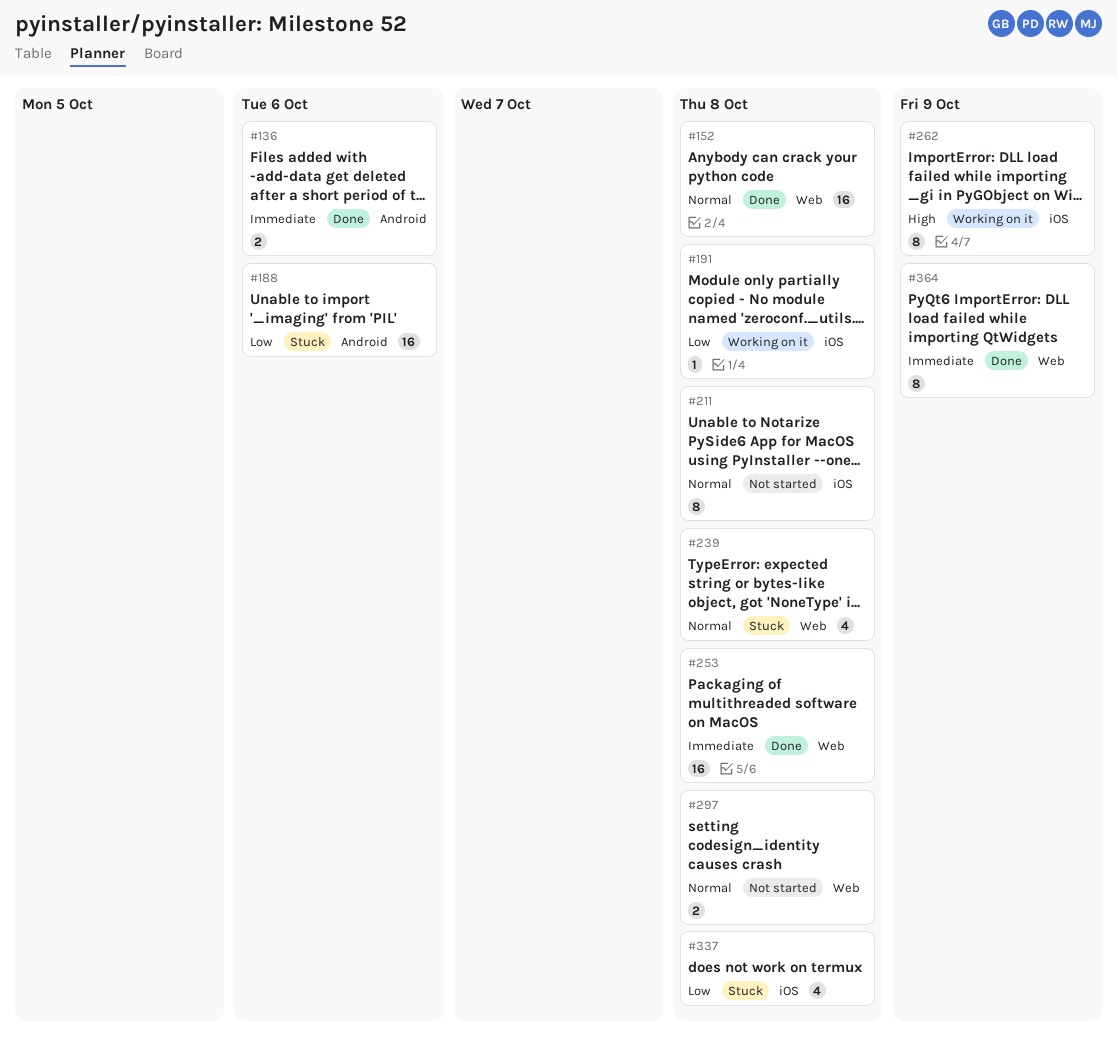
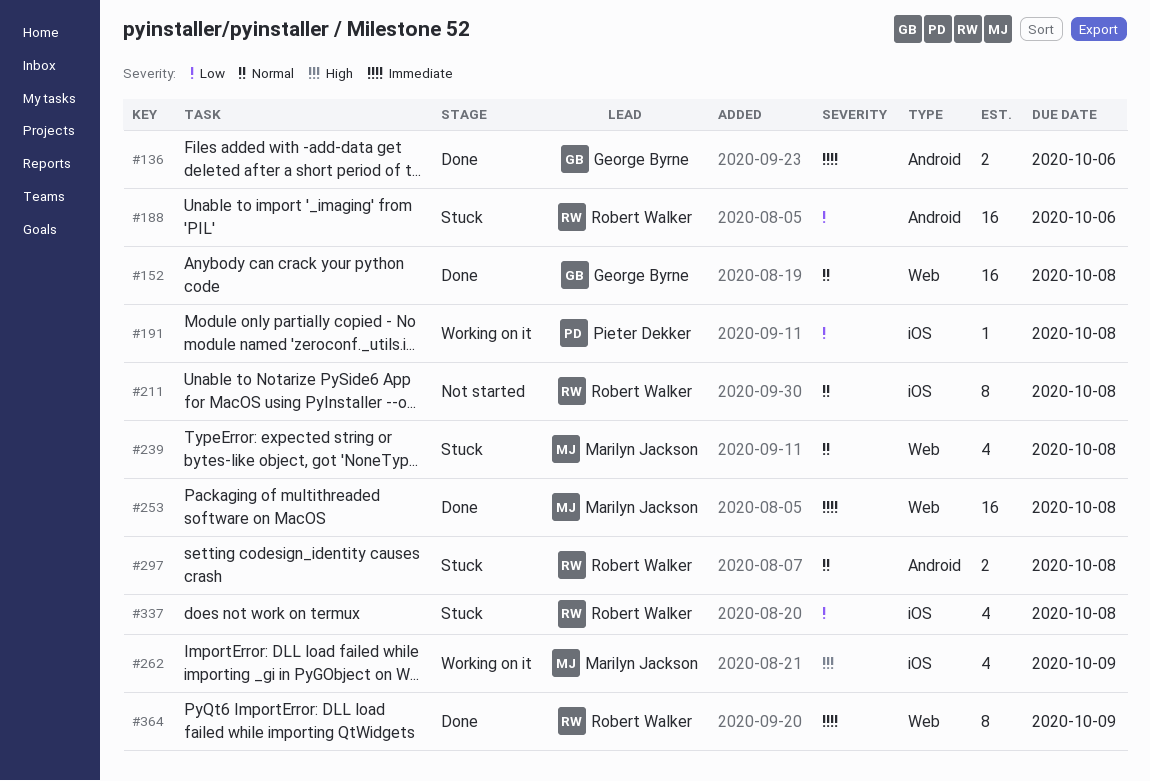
#262, estimate: 8 -> 4
#297, status: Not started -> Stuck
#297, label: Web -> Android

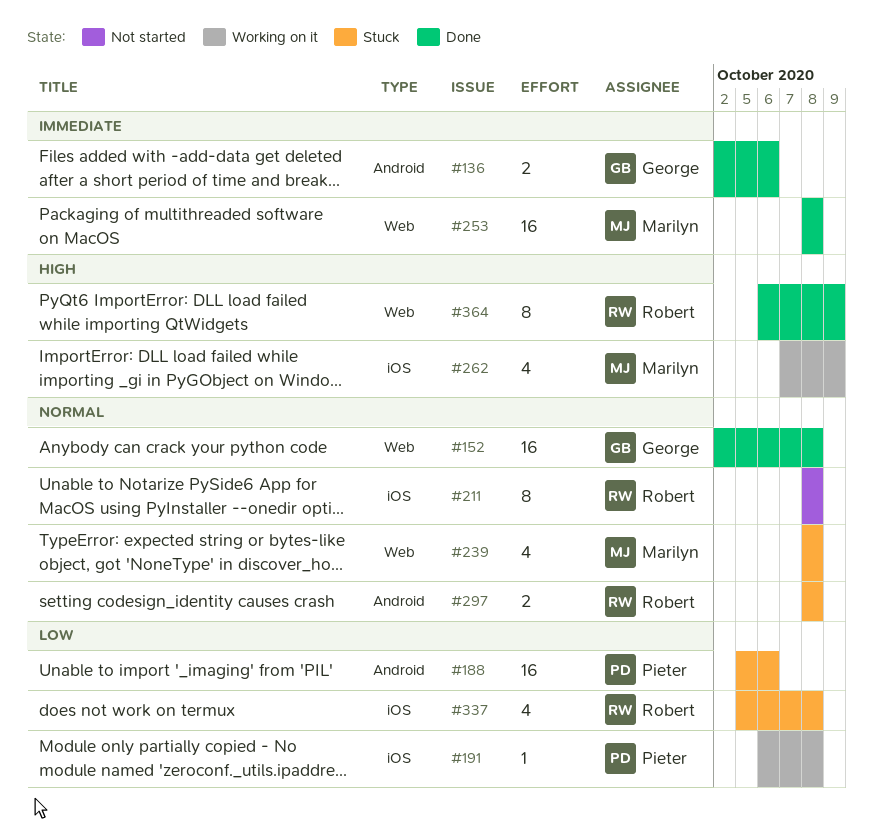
#188, owner: Robert Walker -> Pieter Dekker
#364, priority: Immediate -> High

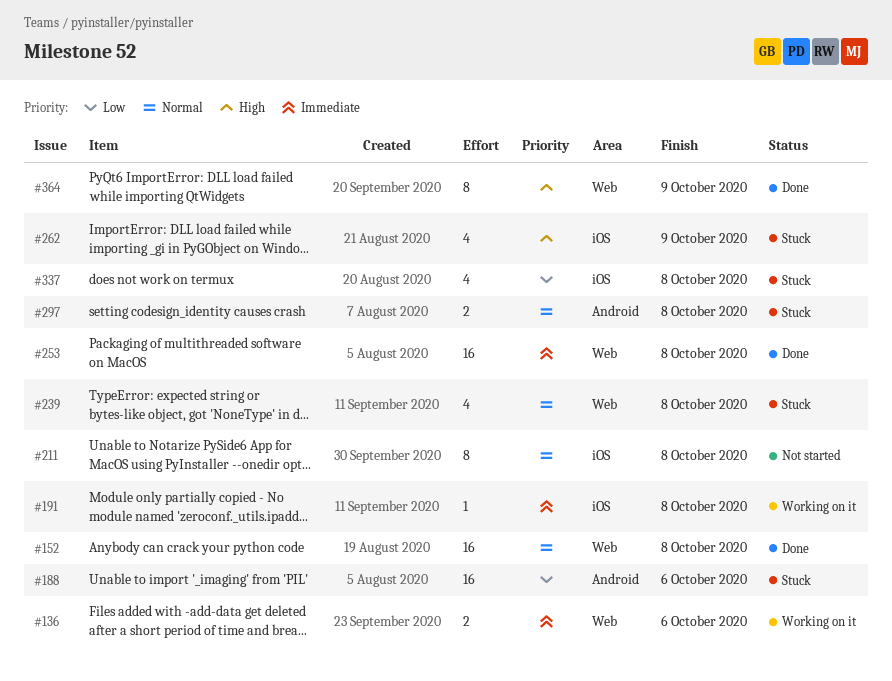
#136, status: Done -> Working on it
#136, label: Android -> Web
#191, priority: Low -> Immediate
#262, status: Working on it -> Stuck

